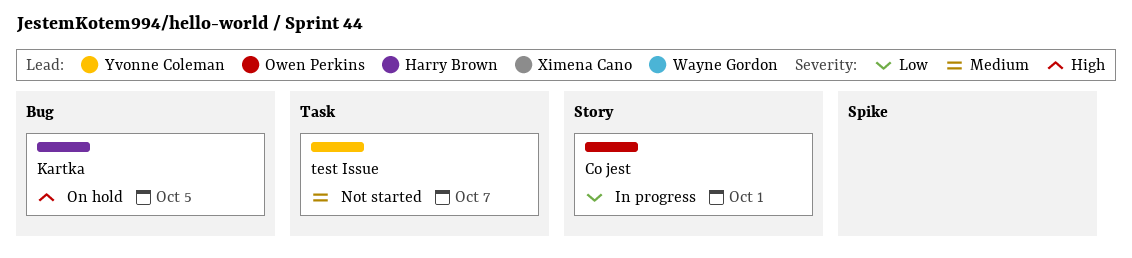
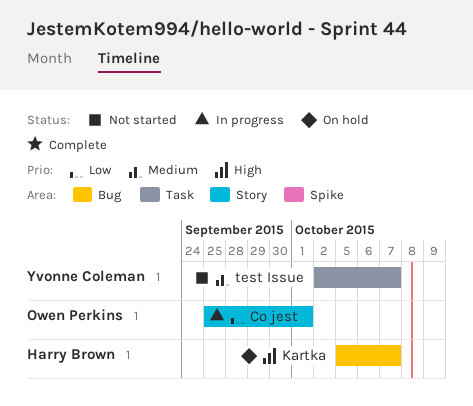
Kartka, due: Oct 5 -> Oct 7

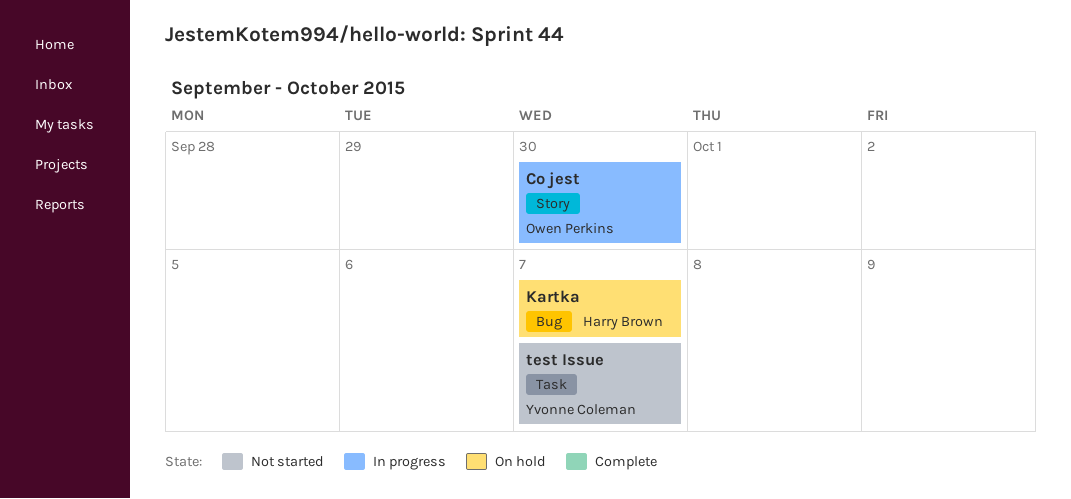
Co jest, due: Oct 1 -> Sep 30

